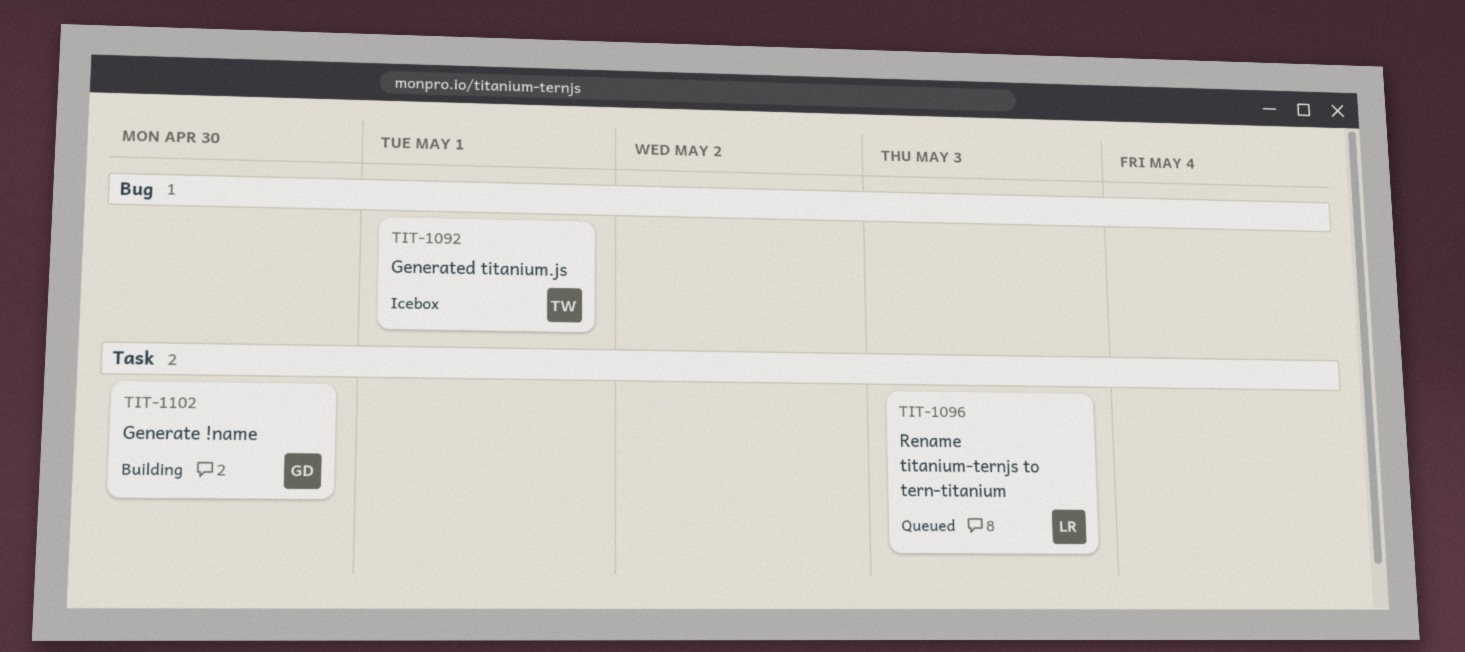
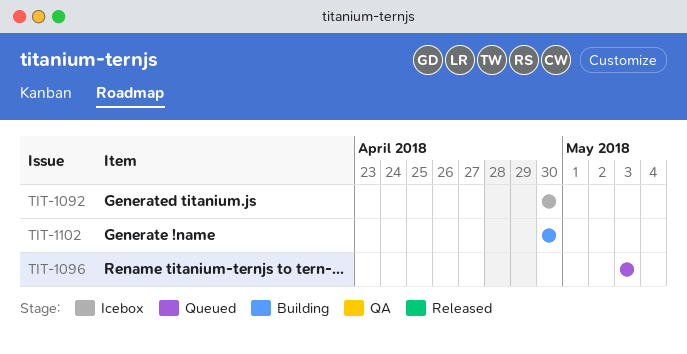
TIT-1092, due: May 1 -> Apr 30

